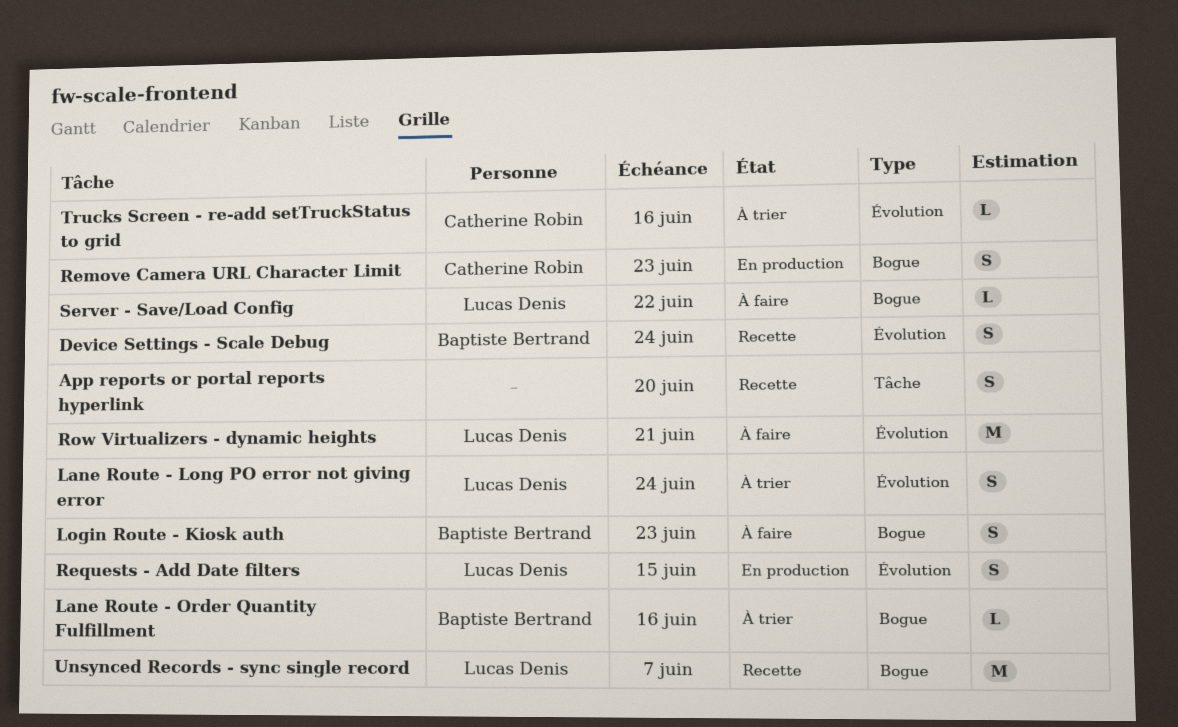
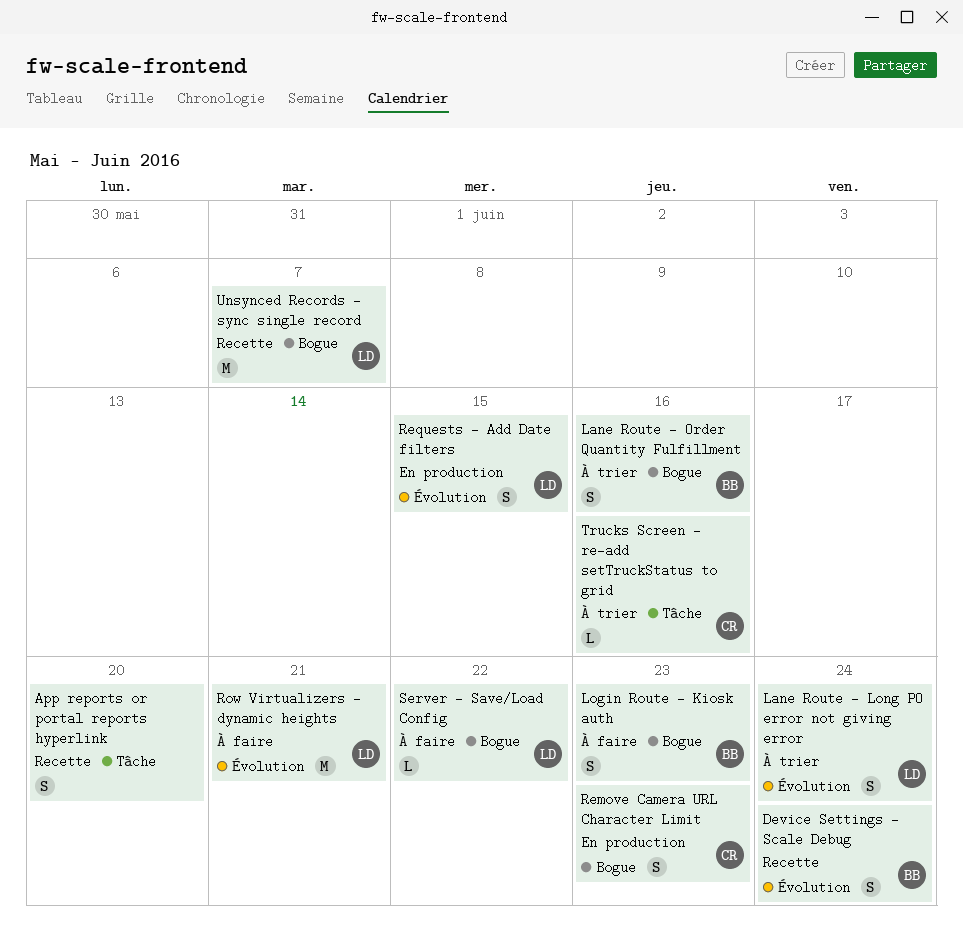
Lane Route - Order Quantity Fulfillment, estimate: L -> S
Trucks Screen - re-add setTruckStatus to grid, label: Évolution -> Tâche

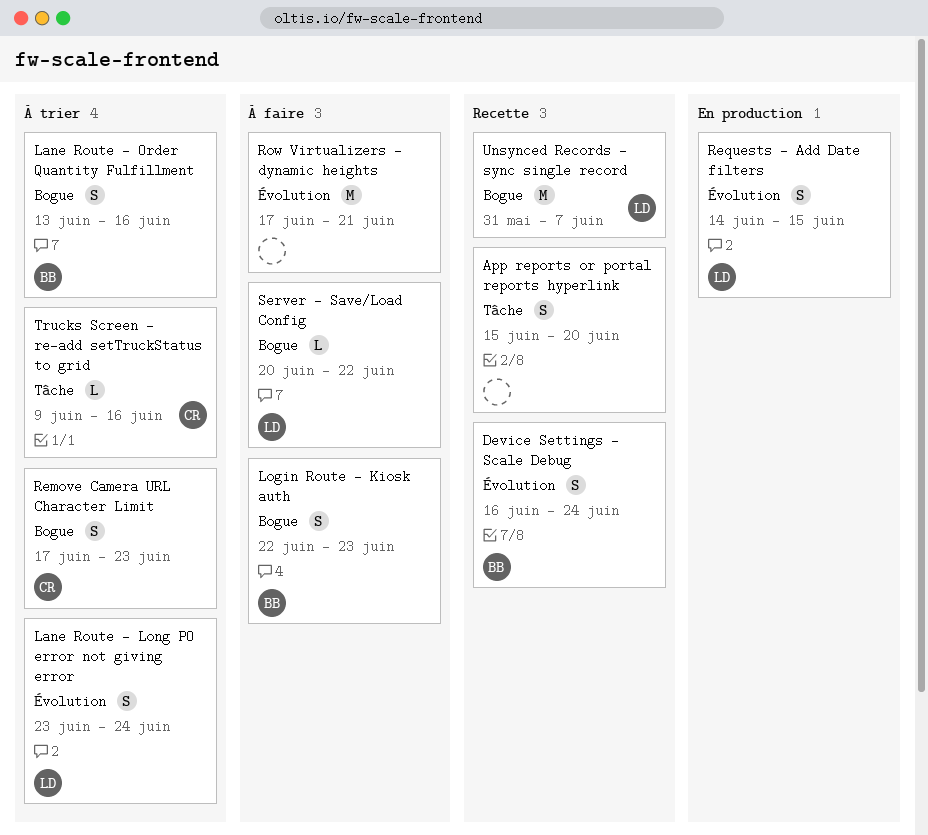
Remove Camera URL Character Limit, status: En production -> À trier
Row Virtualizers - dynamic heights, owner: LD -> none

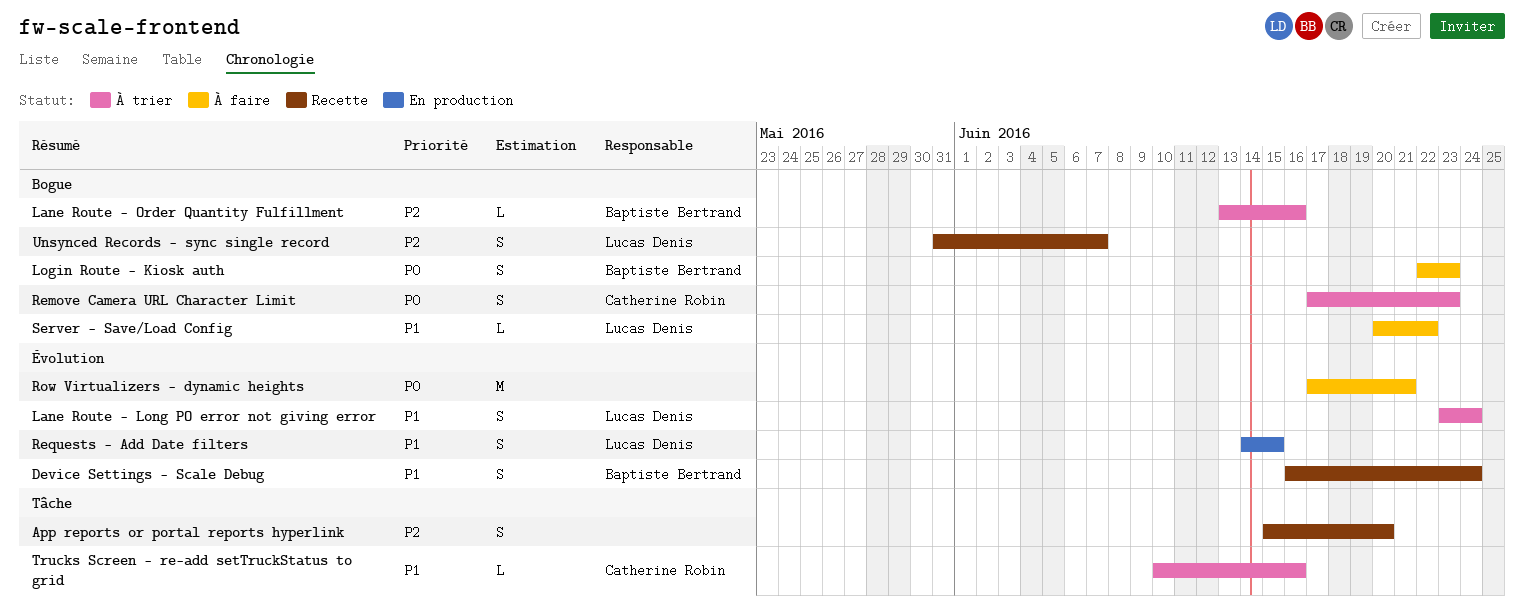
Lane Route - Order Quantity Fulfillment, estimate: S -> L
Trucks Screen - re-add setTruckStatus to grid, start: Jun 9 -> Jun 10
Unsynced Records - sync single record, estimate: M -> S

